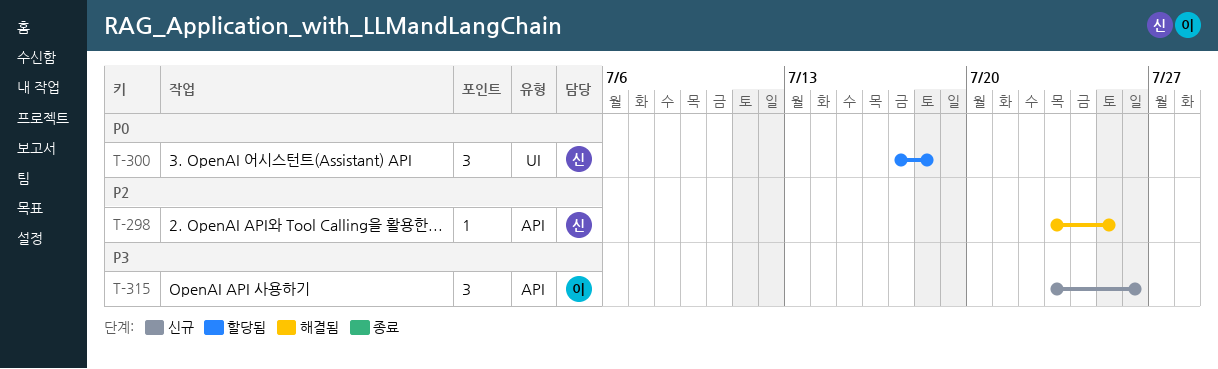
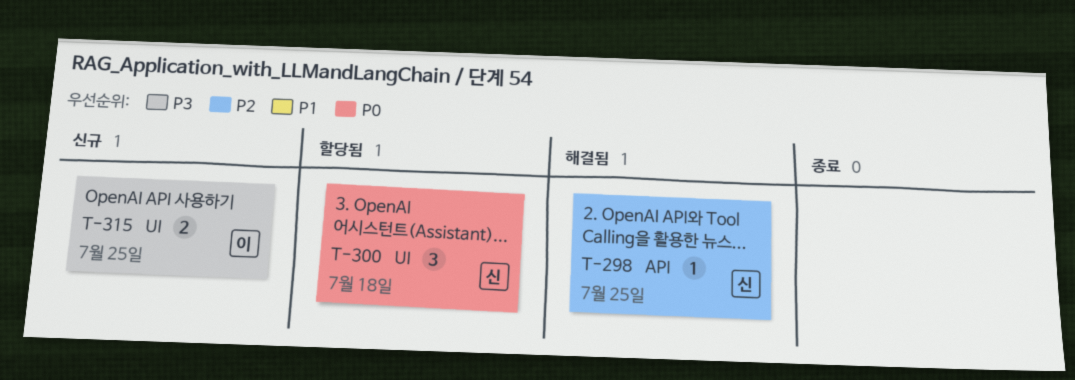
T-315, label: API -> UI
T-315, estimate: 3 -> 2
T-315, due: Jul 26 -> Jul 25

